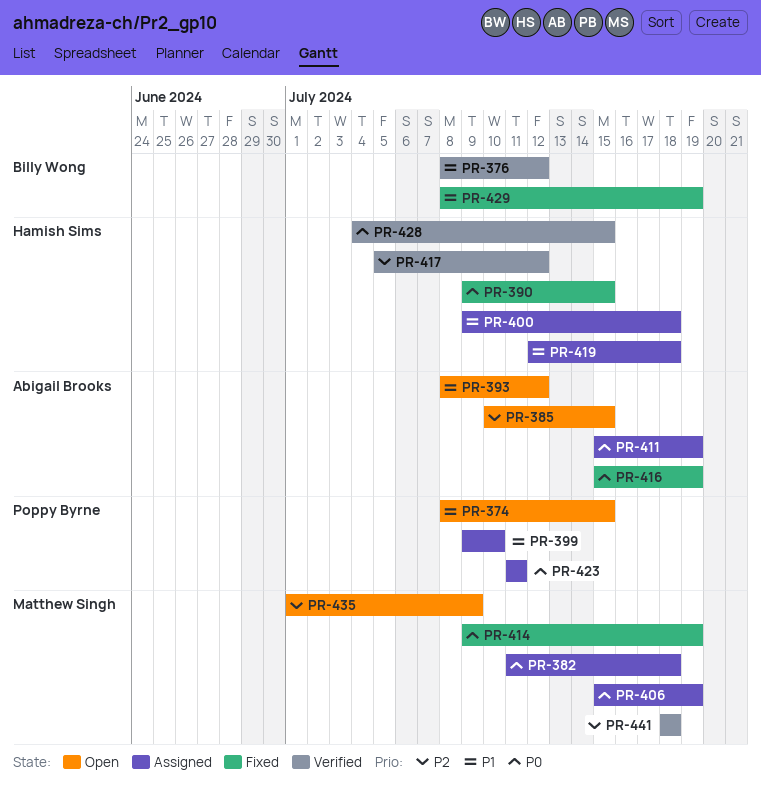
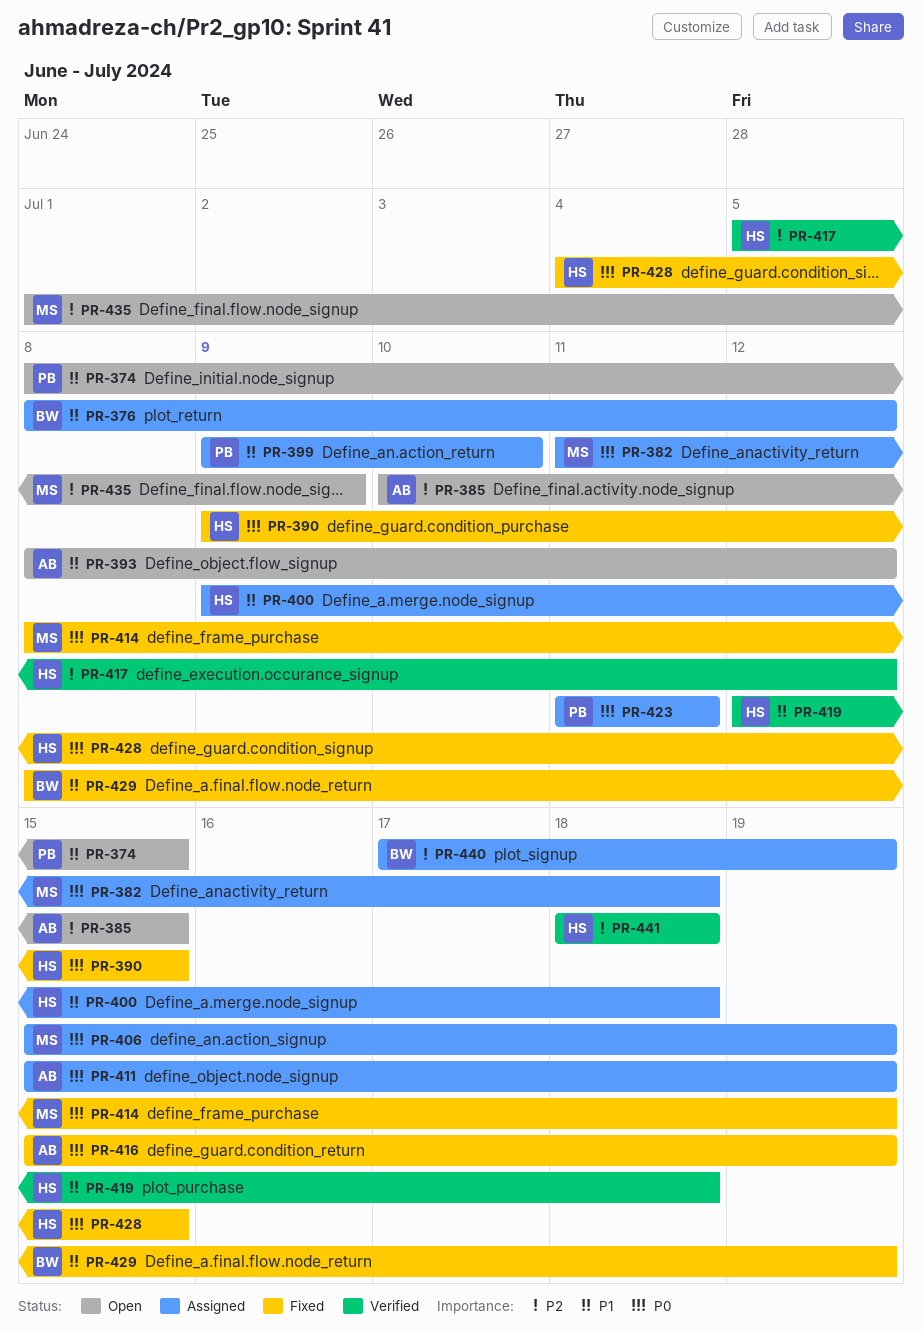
PR-376, status: Verified -> Assigned
PR-414, start: Jul 9 -> Jul 8
PR-419, status: Assigned -> Verified
PR-428, status: Verified -> Fixed
PR-440: none -> present
PR-441, owner: Matthew Singh -> Hamish Sims

